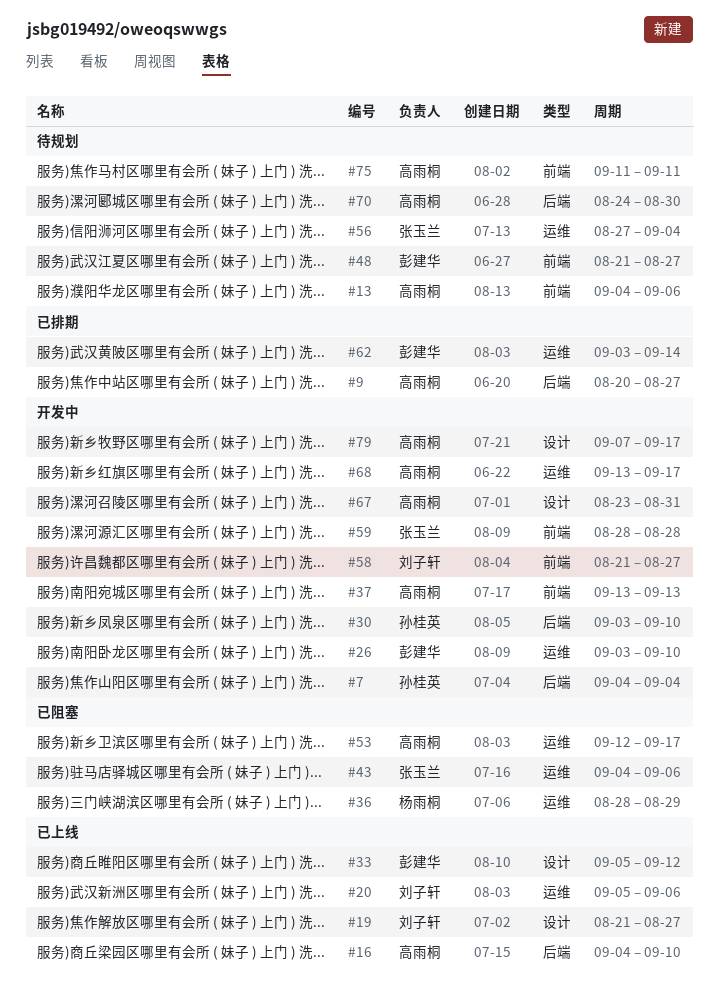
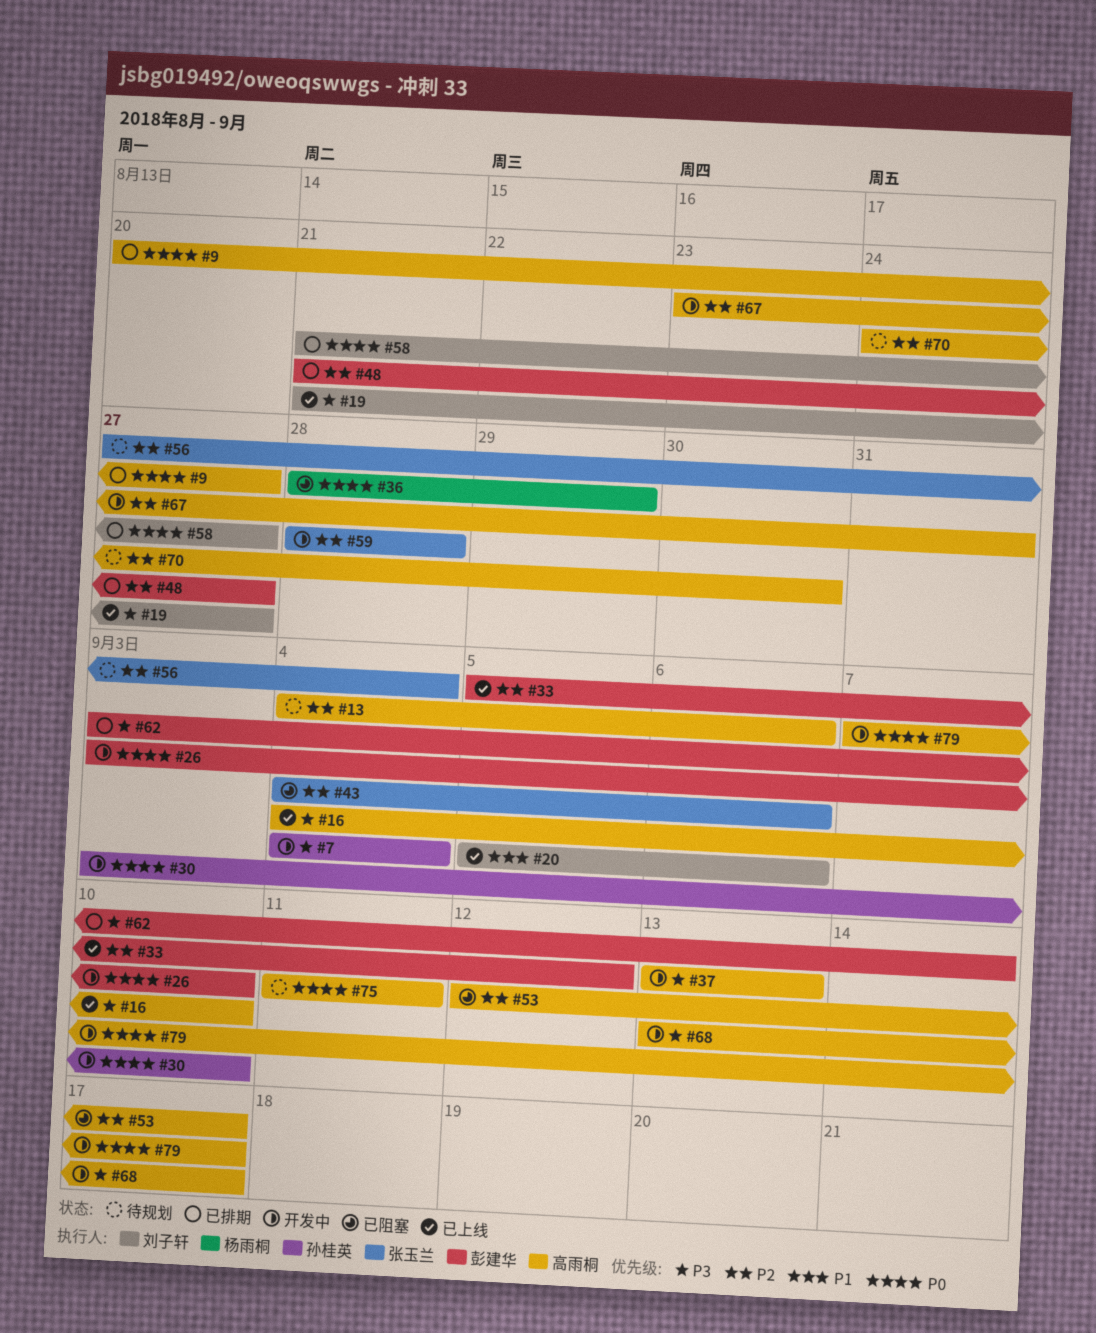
#48, status: 待规划 -> 已排期
#58, status: 开发中 -> 已排期

